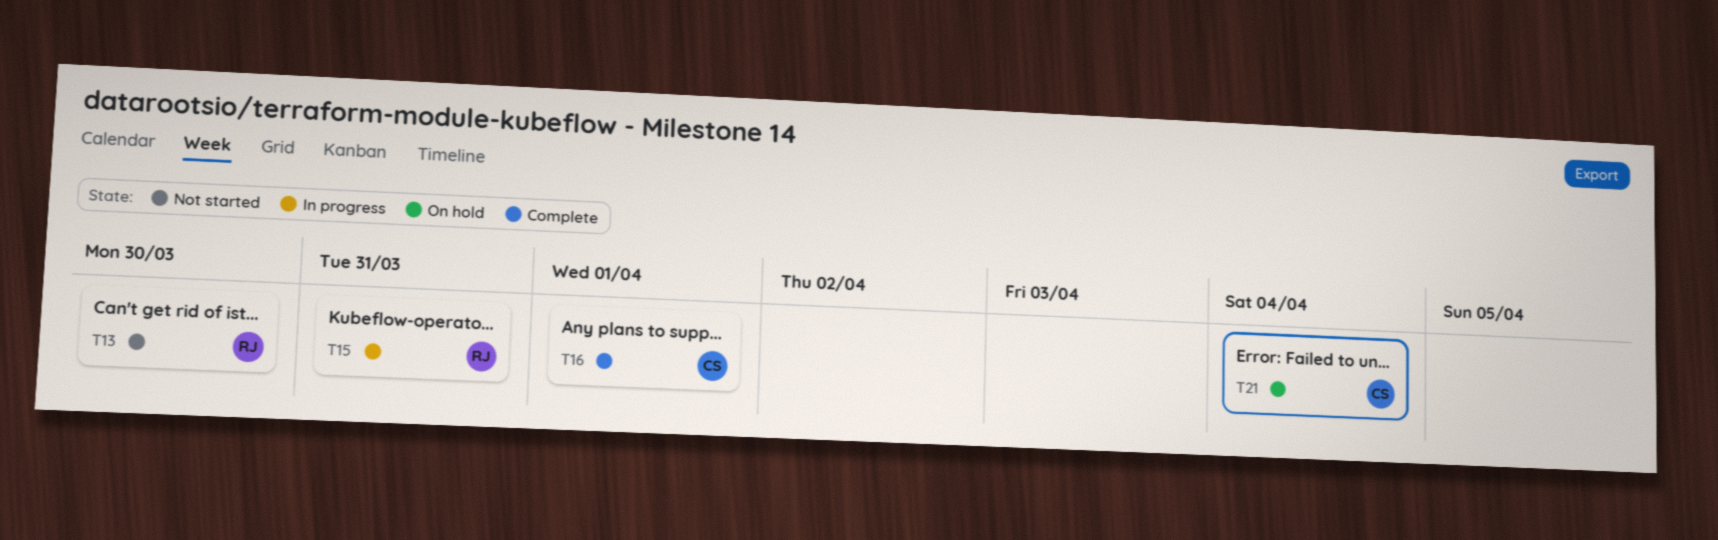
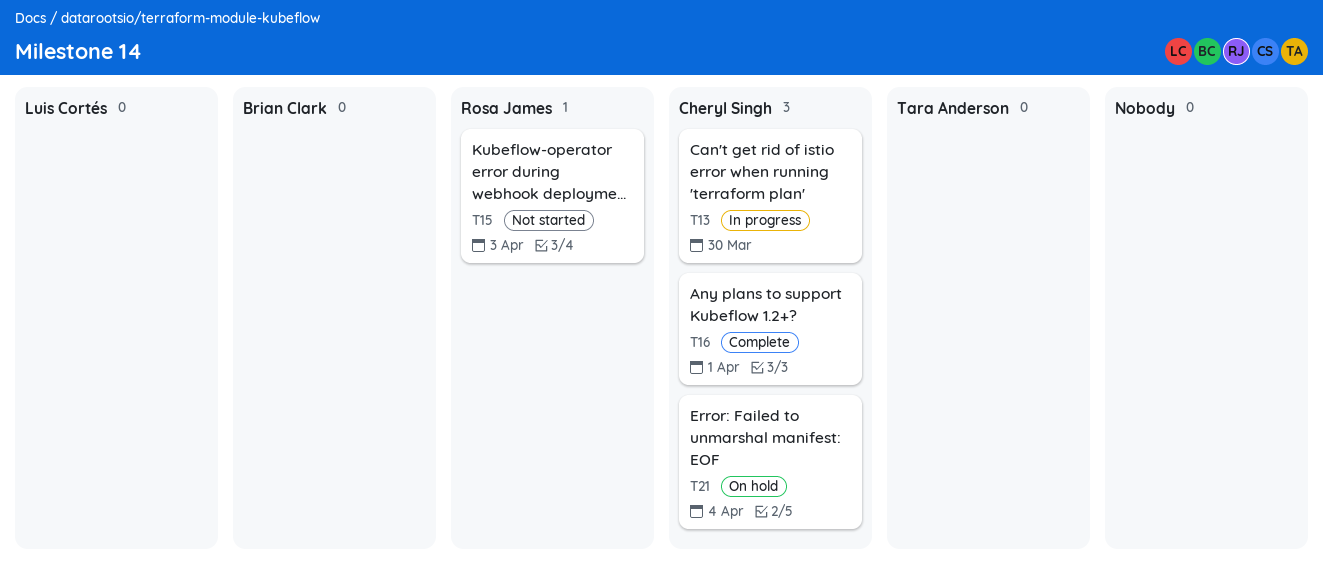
T13, status: Not started -> In progress
T13, owner: Rosa James -> Cheryl Singh
T15, status: In progress -> Not started
T15, due: Mar 31 -> Apr 3

